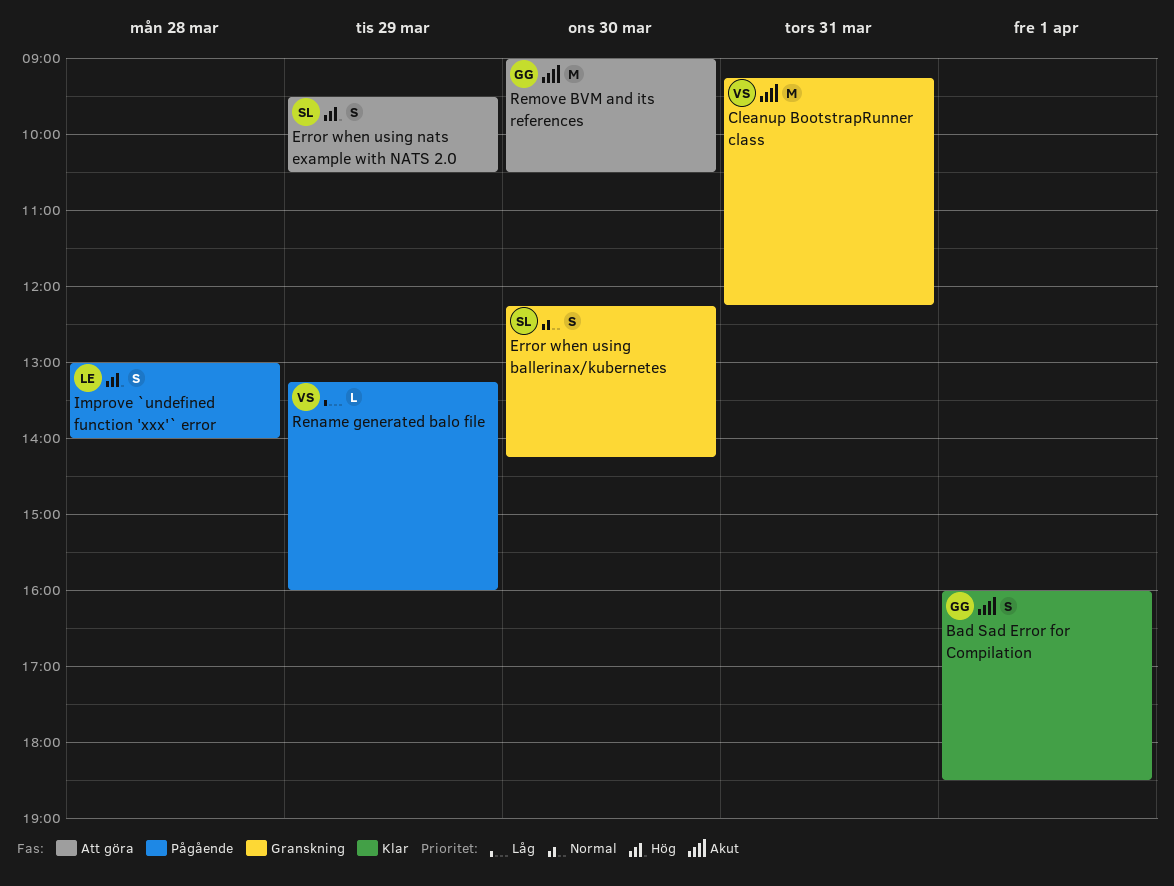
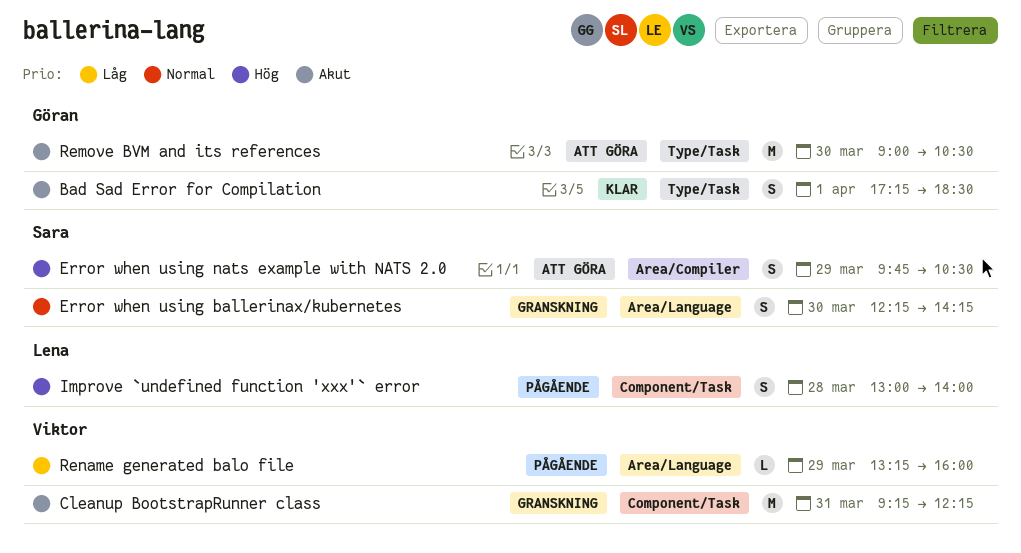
Bad Sad Error for Compilation, begins: 16:00 -> 17:15
Error when using nats example with NATS 2.0, begins: 09:30 -> 09:45

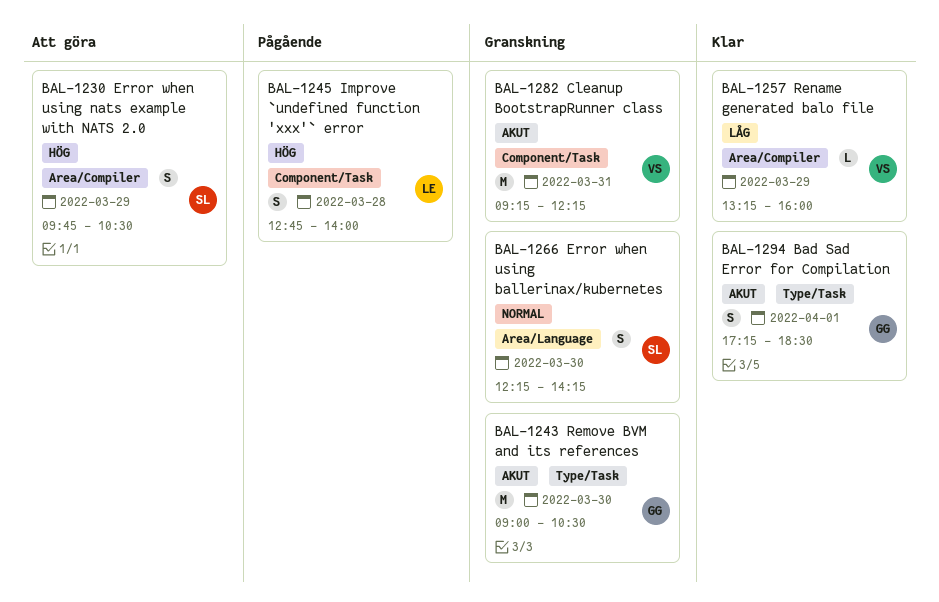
Improve `undefined function 'xxx'` error, begins: 13:00 -> 12:45
Remove BVM and its references, status: Att göra -> Granskning
Rename generated balo file, status: Pågående -> Klar
Rename generated balo file, label: Area/Language -> Area/Compiler

